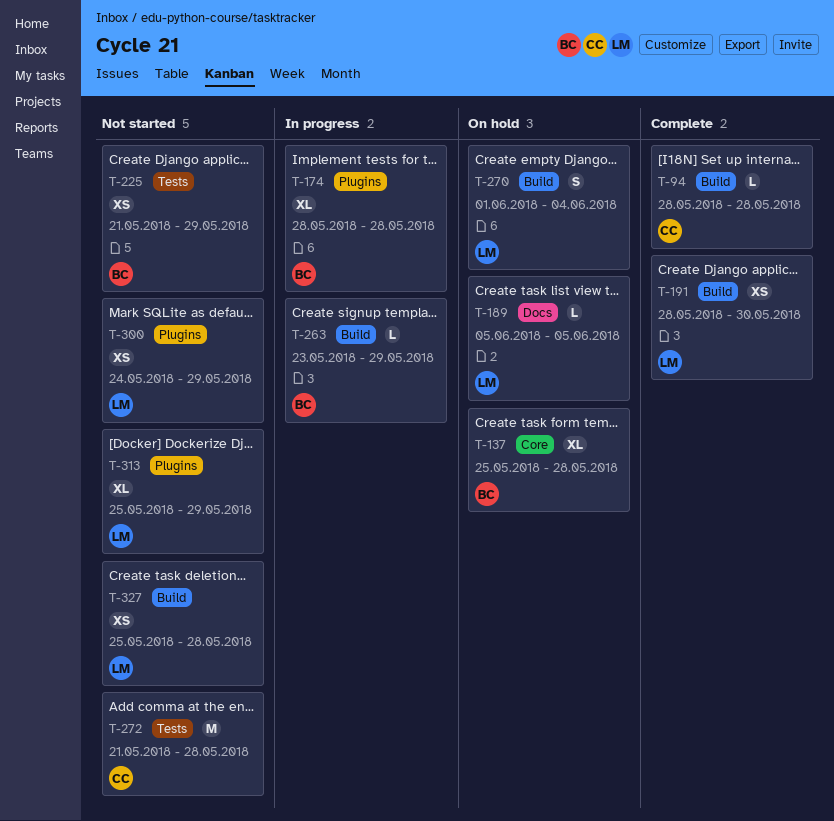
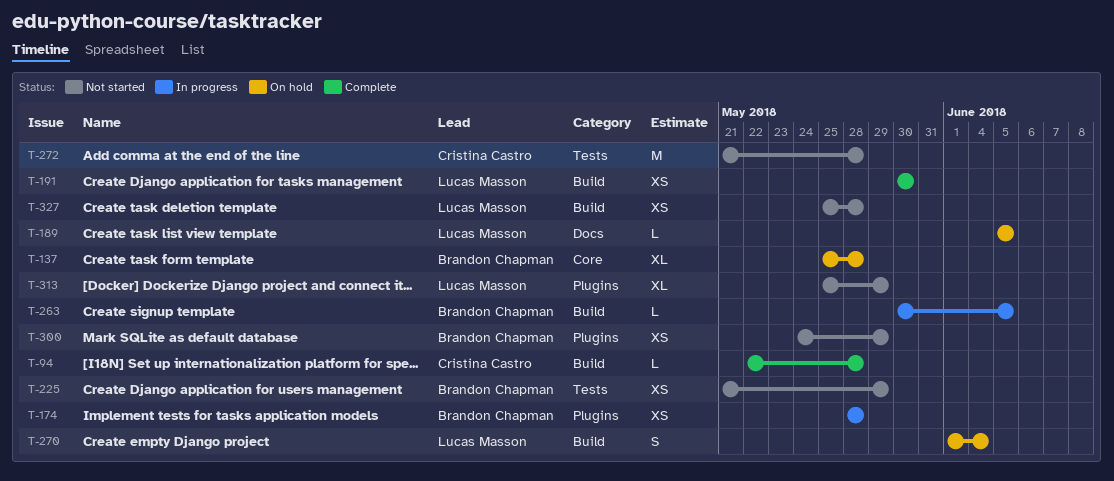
T-94, start: May 28 -> May 22
T-174, estimate: XL -> XS
T-191, start: May 28 -> May 30
T-263, start: May 23 -> May 30
T-263, due: May 29 -> Jun 5
T-300, owner: Lucas Masson -> Brandon Chapman

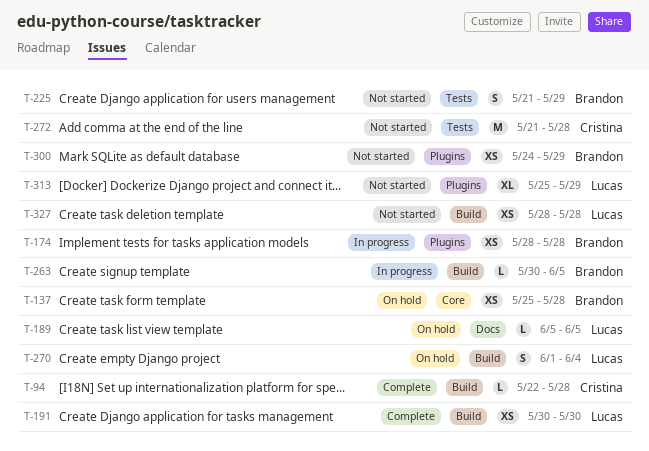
T-137, estimate: XL -> XS
T-225, estimate: XS -> S
T-327, start: May 25 -> May 28

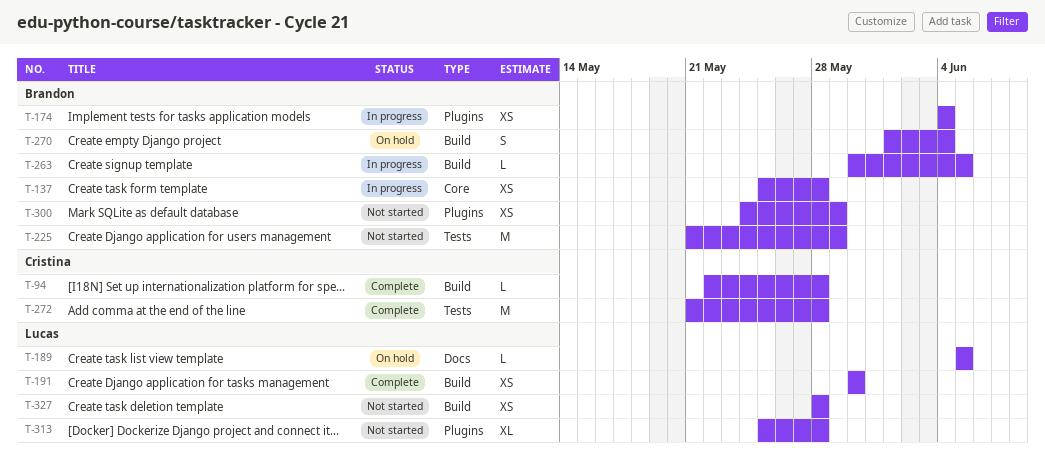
T-137, status: On hold -> In progress
T-174, start: May 28 -> Jun 4
T-174, due: May 28 -> Jun 4
T-225, estimate: S -> M
T-270, owner: Lucas -> Brandon
T-272, status: Not started -> Complete
T-313, due: May 29 -> May 28

